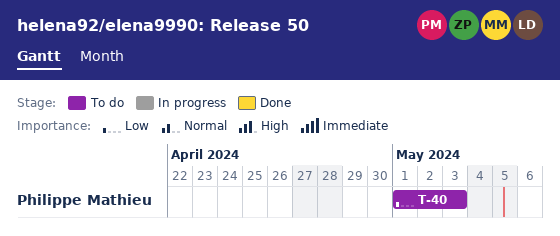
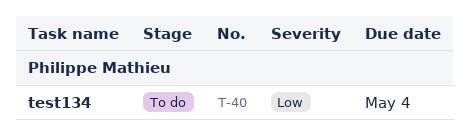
T-40, due: May 3 -> May 4

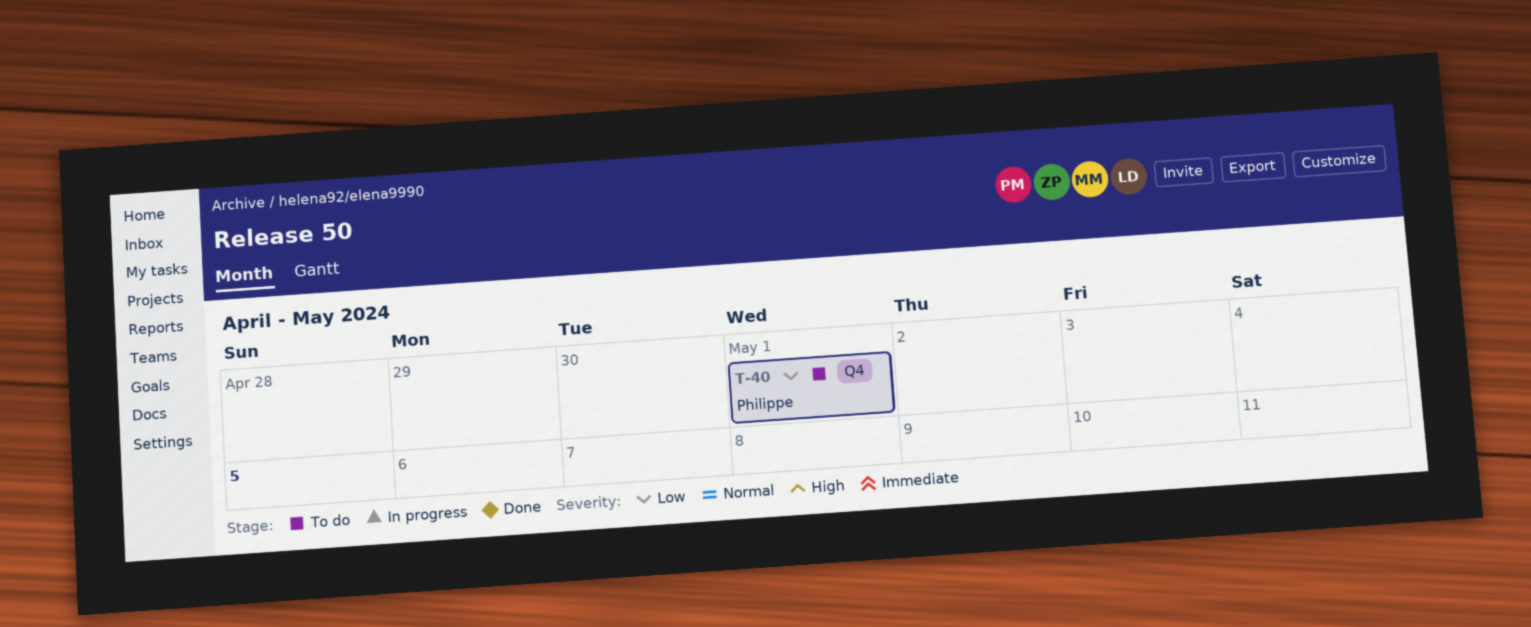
T-40, due: May 4 -> May 1

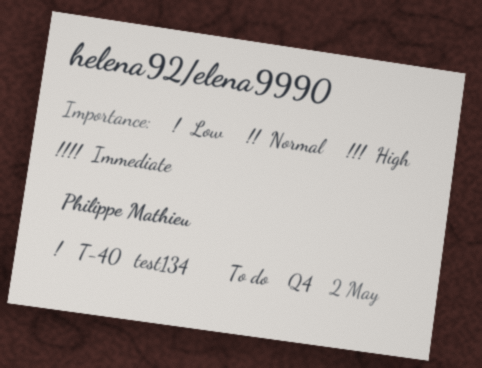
T-40, due: May 1 -> May 2

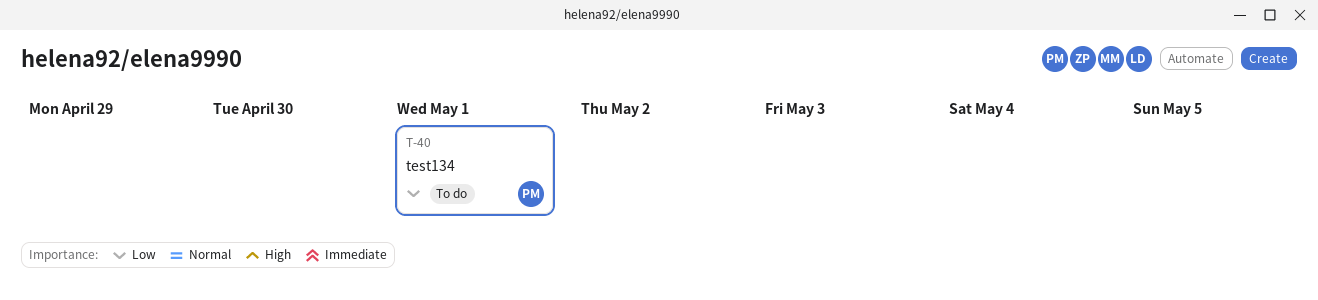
T-40, due: May 2 -> May 1

